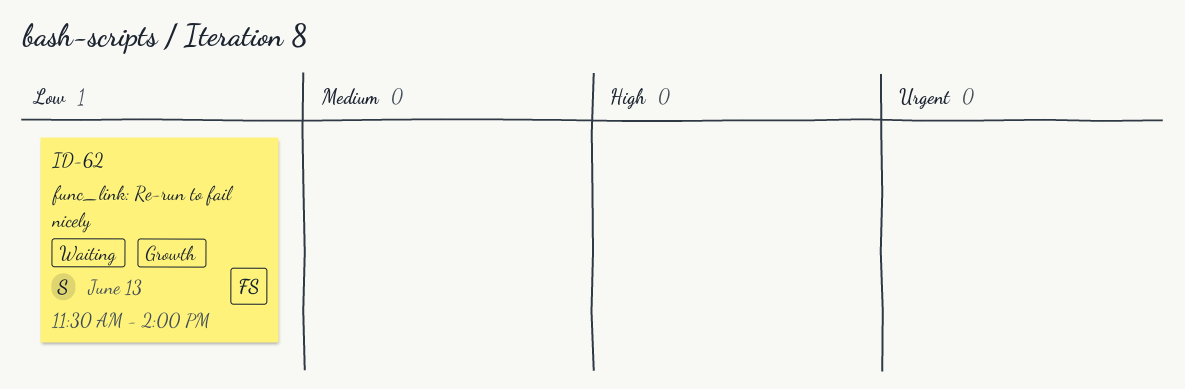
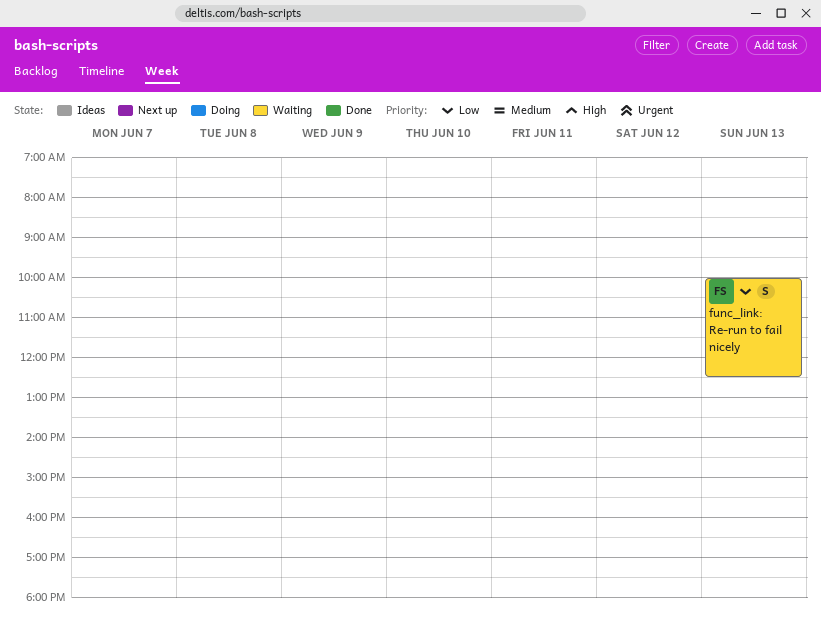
func_link: Re-run to fail nicely, begins: 11:30 -> 10:00
func_link: Re-run to fail nicely, ends: 14:00 -> 12:30

